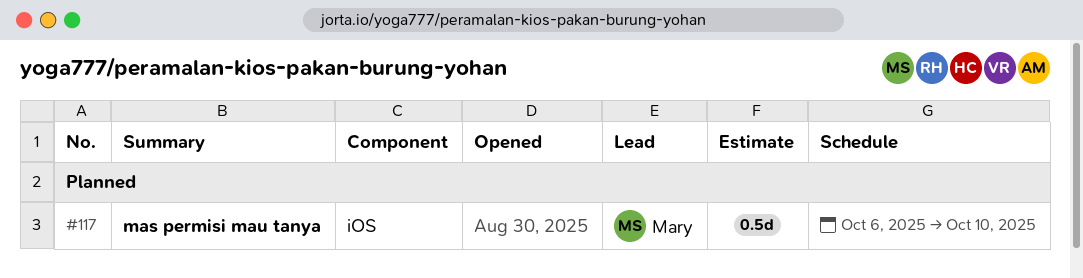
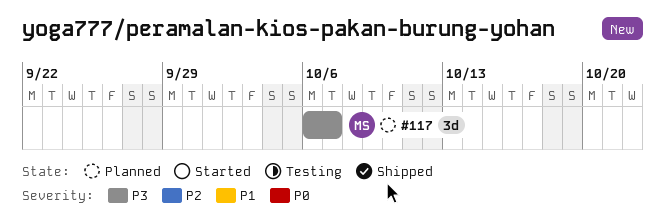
#117, estimate: 0.5d -> 3d
#117, due: Oct 10 -> Oct 7

